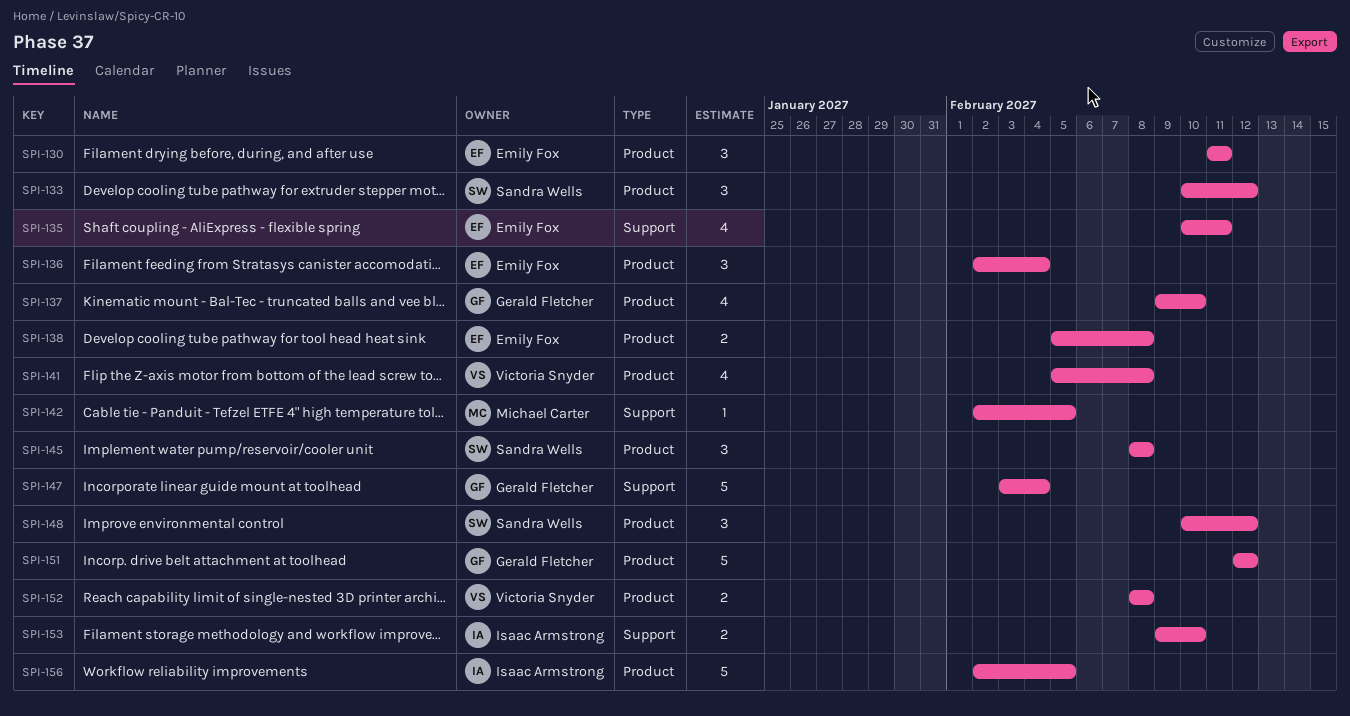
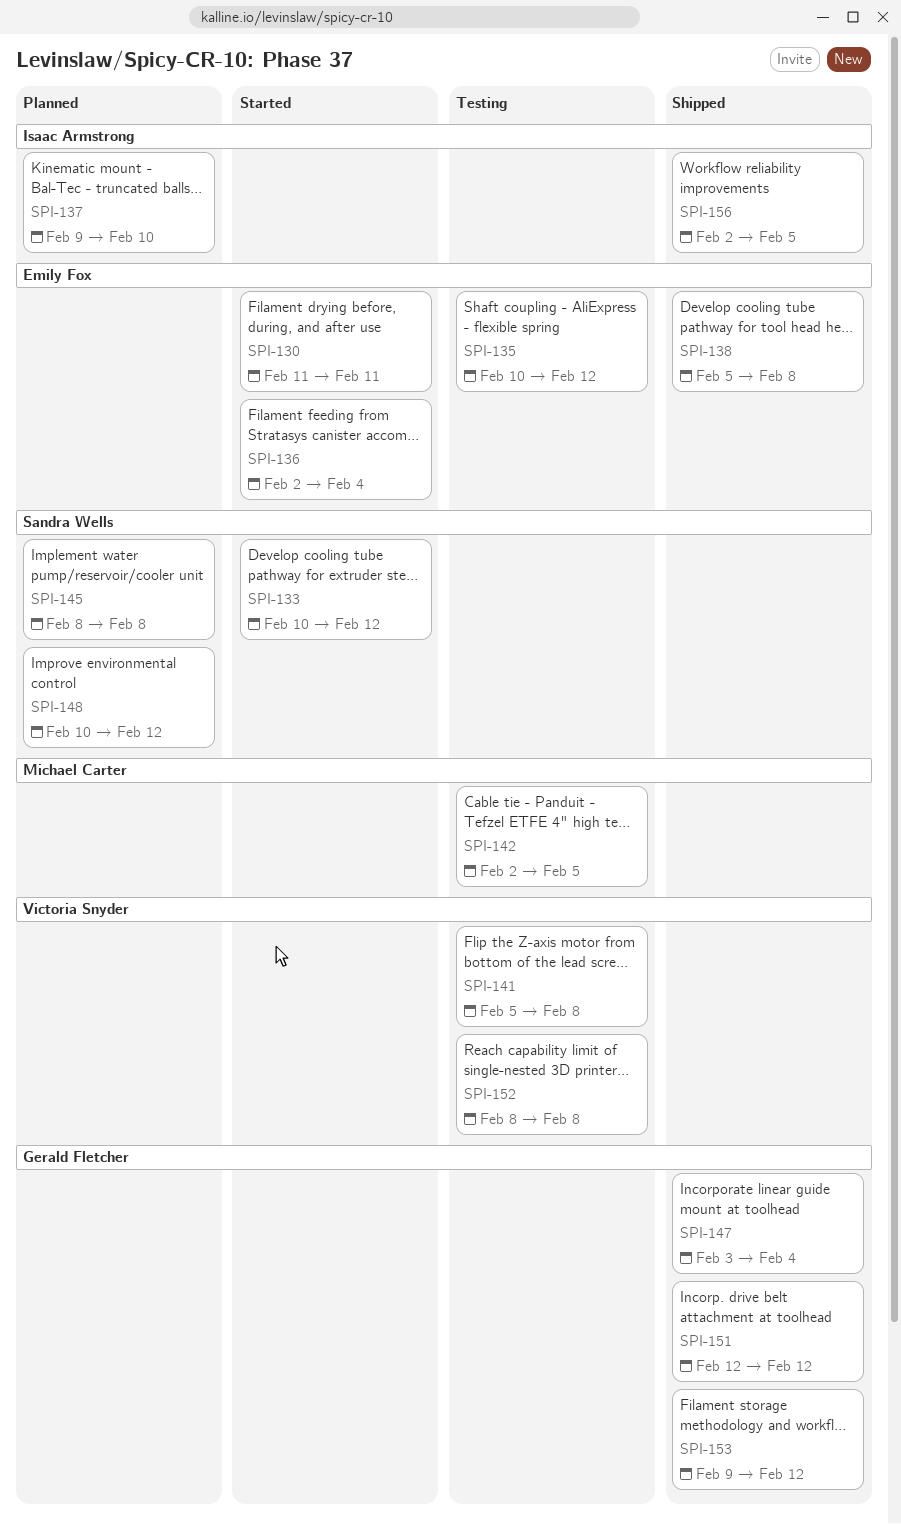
SPI-135, due: Feb 11 -> Feb 12
SPI-137, owner: Gerald Fletcher -> Isaac Armstrong
SPI-153, owner: Isaac Armstrong -> Gerald Fletcher
SPI-153, due: Feb 10 -> Feb 12

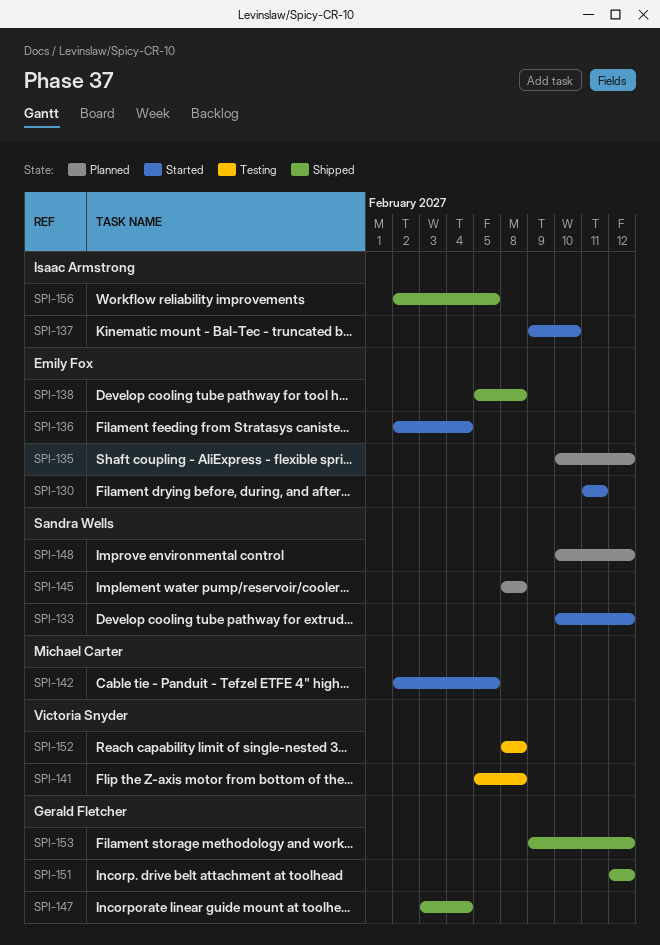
SPI-135, status: Testing -> Planned
SPI-137, status: Planned -> Started
SPI-142, status: Testing -> Started

